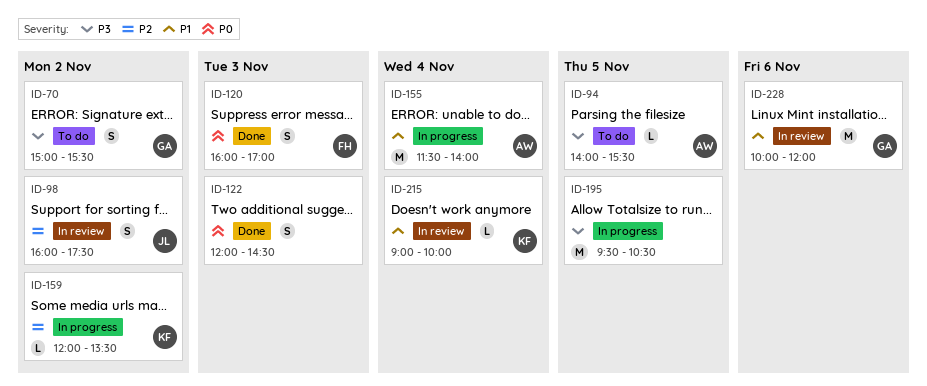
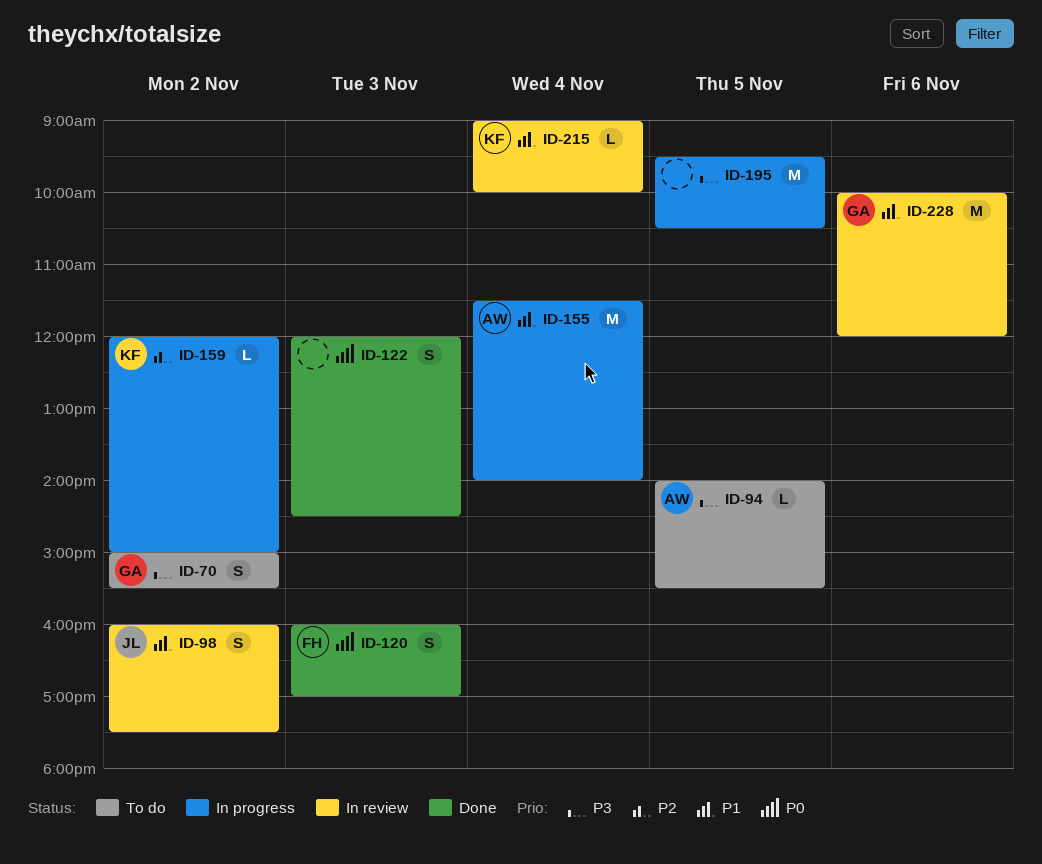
ID-98, priority: P2 -> P1
ID-159, ends: 13:30 -> 15:00

